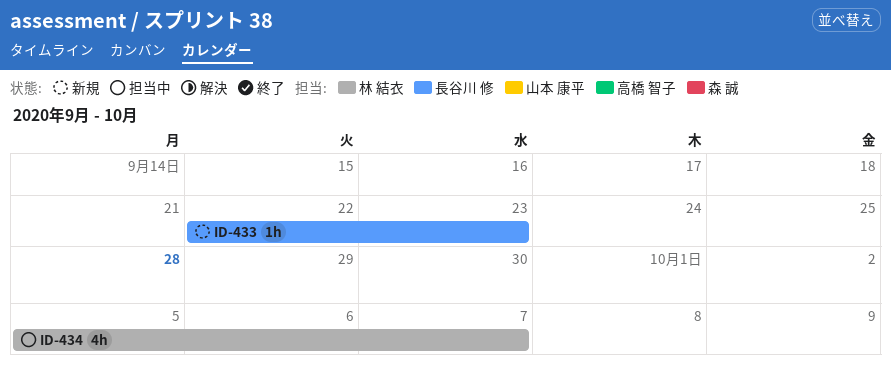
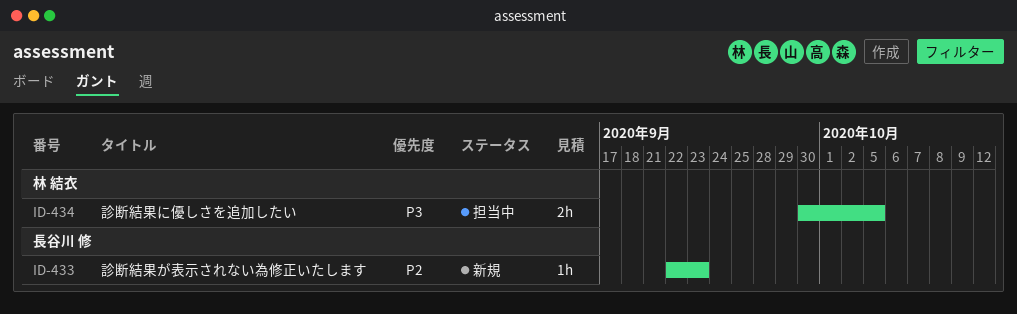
ID-434, estimate: 4h -> 2h
ID-434, start: Oct 5 -> Sep 30
ID-434, due: Oct 7 -> Oct 5

